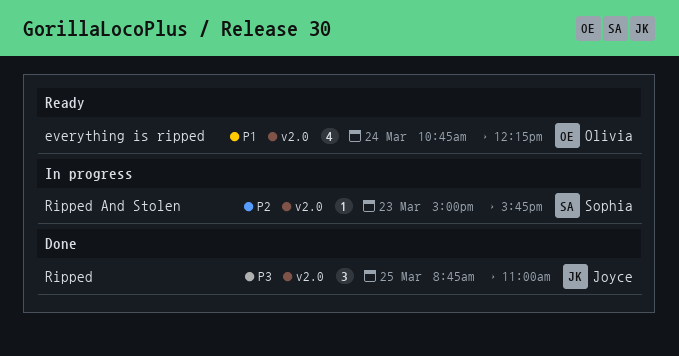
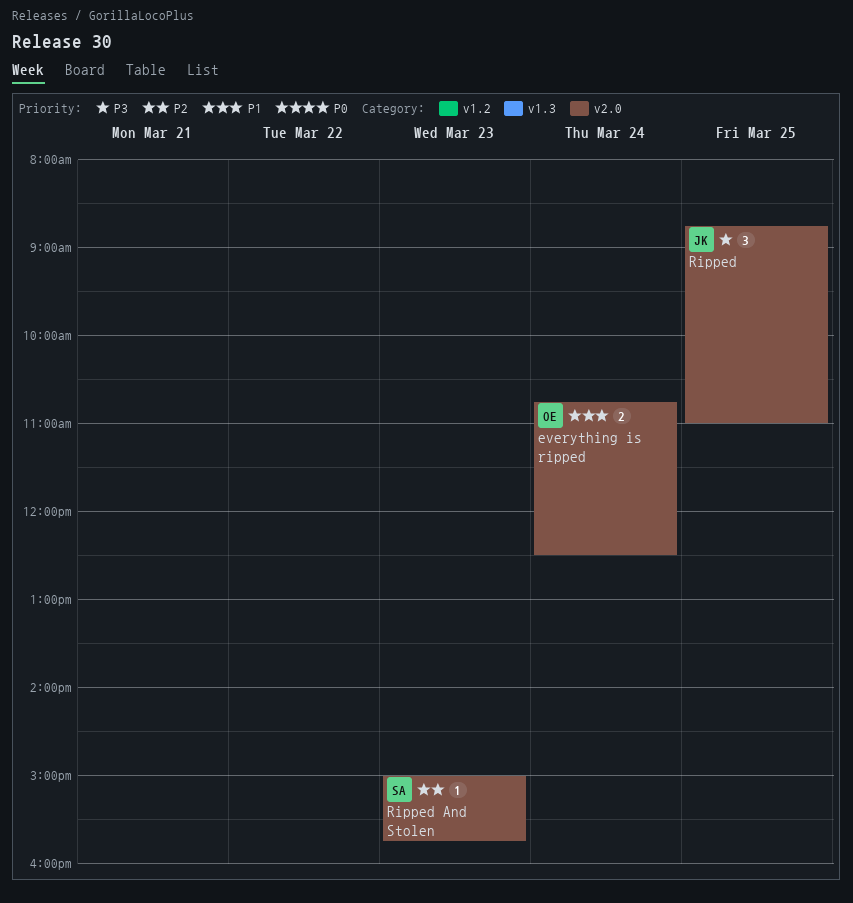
everything is ripped, estimate: 4 -> 2
everything is ripped, ends: 12:15 -> 12:30

